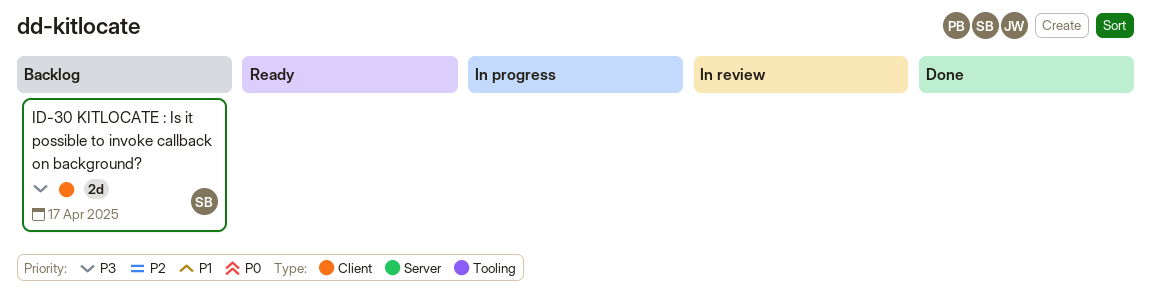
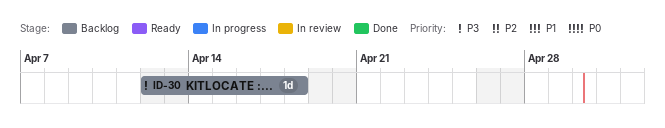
ID-30, estimate: 2d -> 1d
ID-30, due: Apr 17 -> Apr 18

